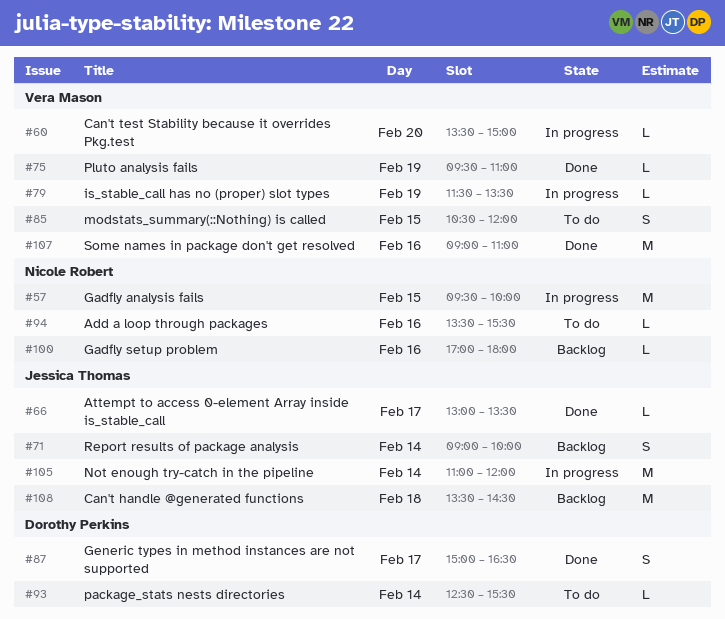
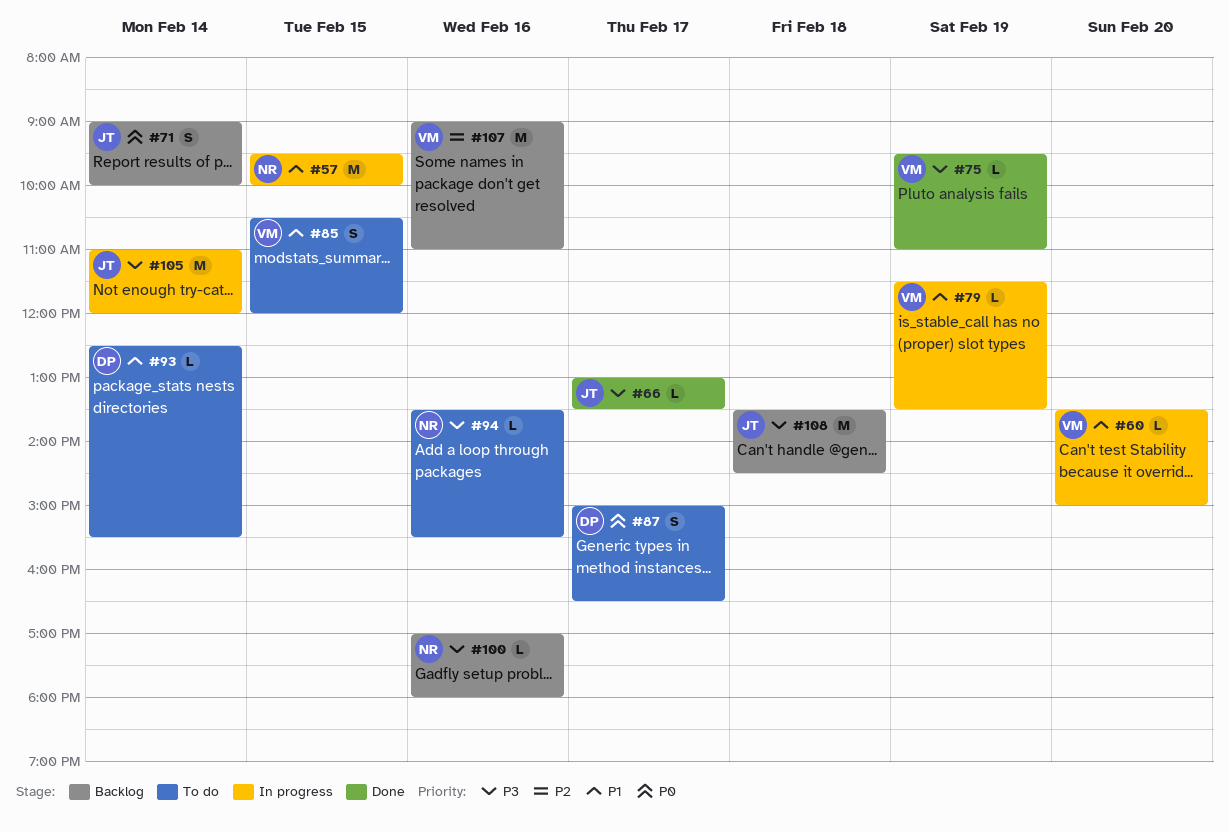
#87, status: Done -> To do
#107, status: Done -> Backlog

